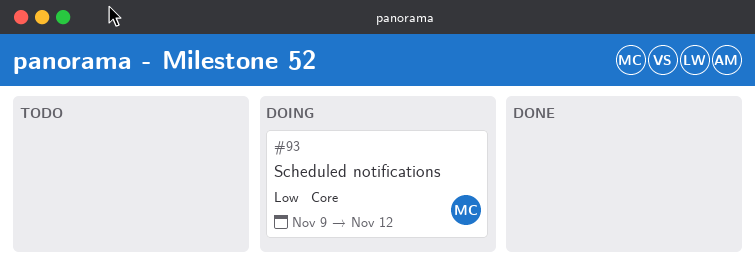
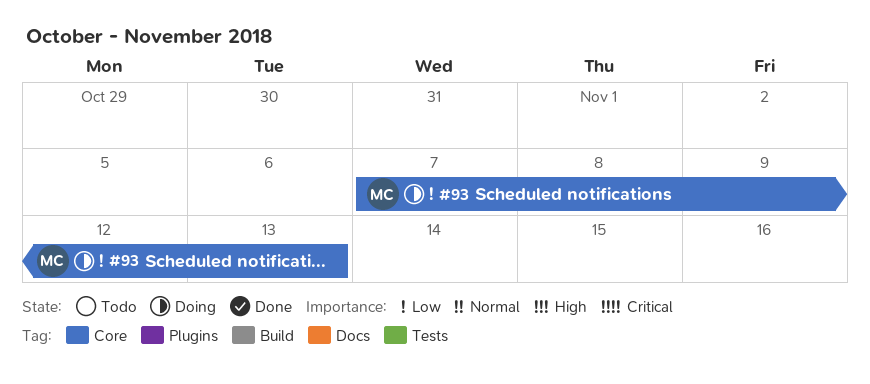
#93, start: Nov 9 -> Nov 7
#93, due: Nov 12 -> Nov 13

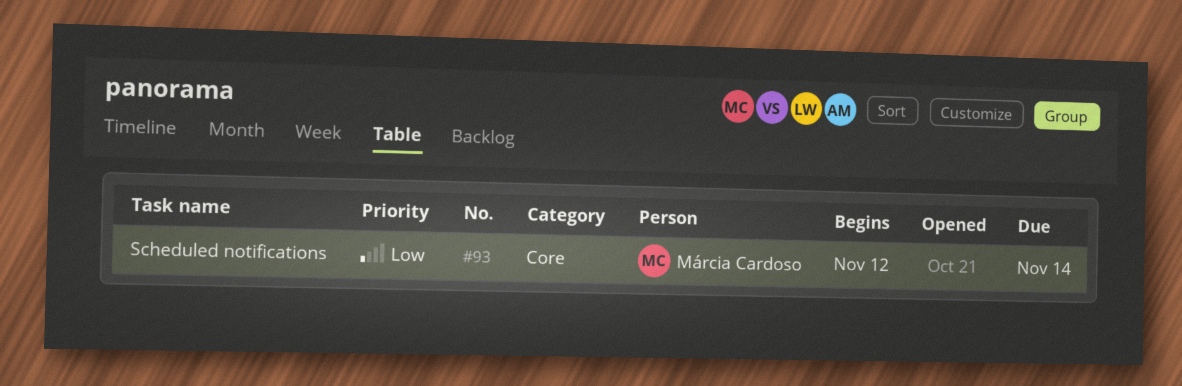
#93, start: Nov 7 -> Nov 12
#93, due: Nov 13 -> Nov 14

